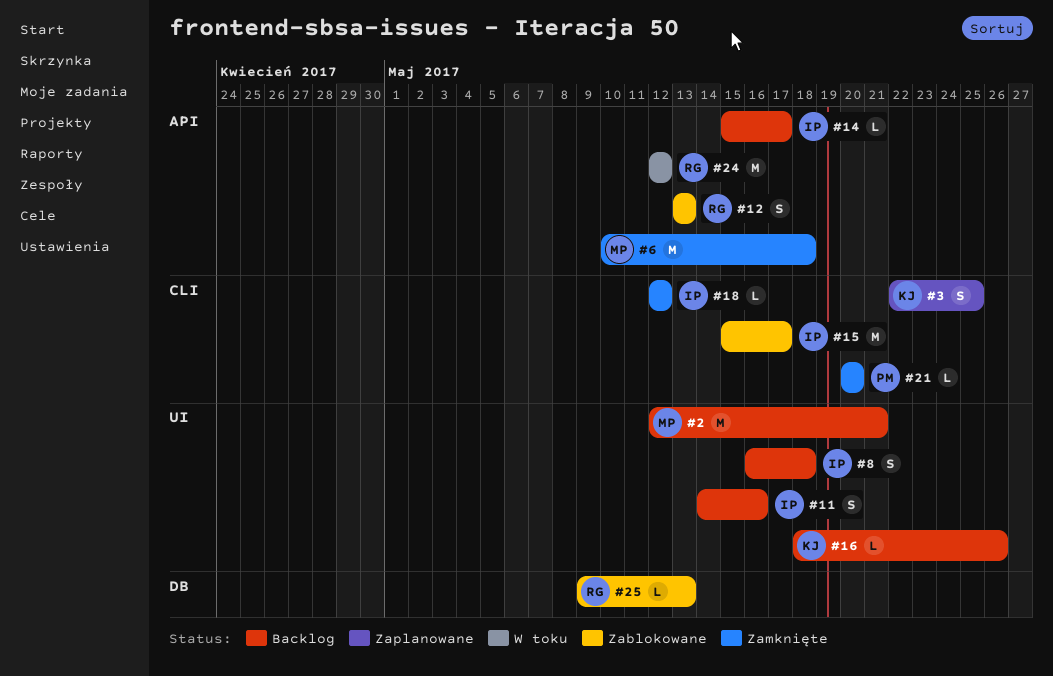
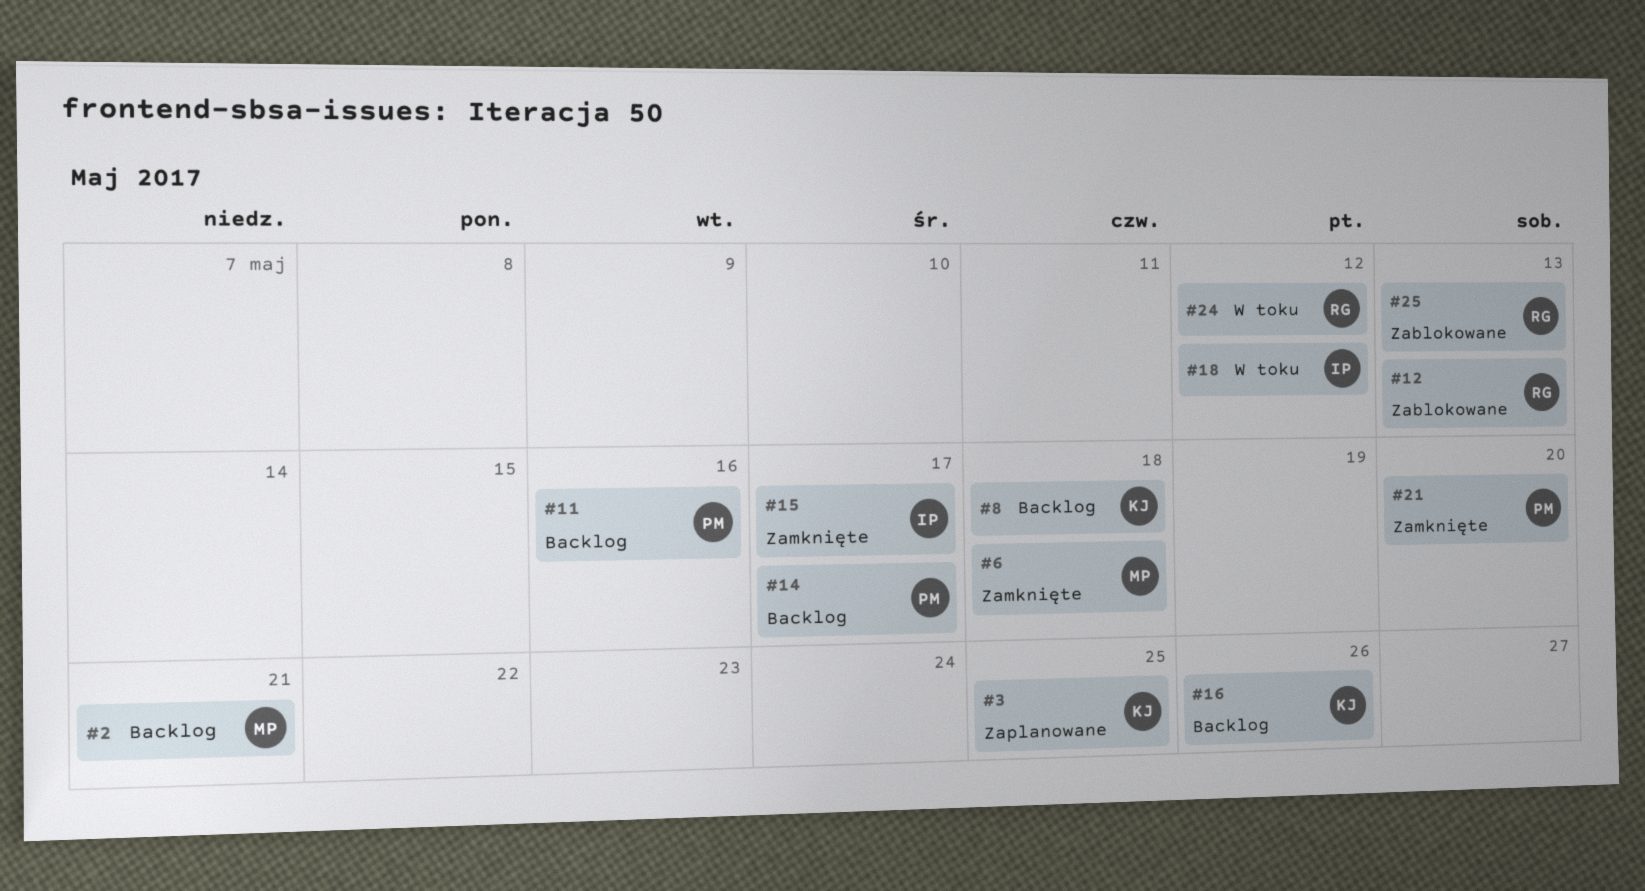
#8, owner: IP -> KJ
#11, owner: IP -> PM
#14, owner: IP -> PM
#15, status: Zablokowane -> Zamknięte
#18, status: Zamknięte -> W toku

